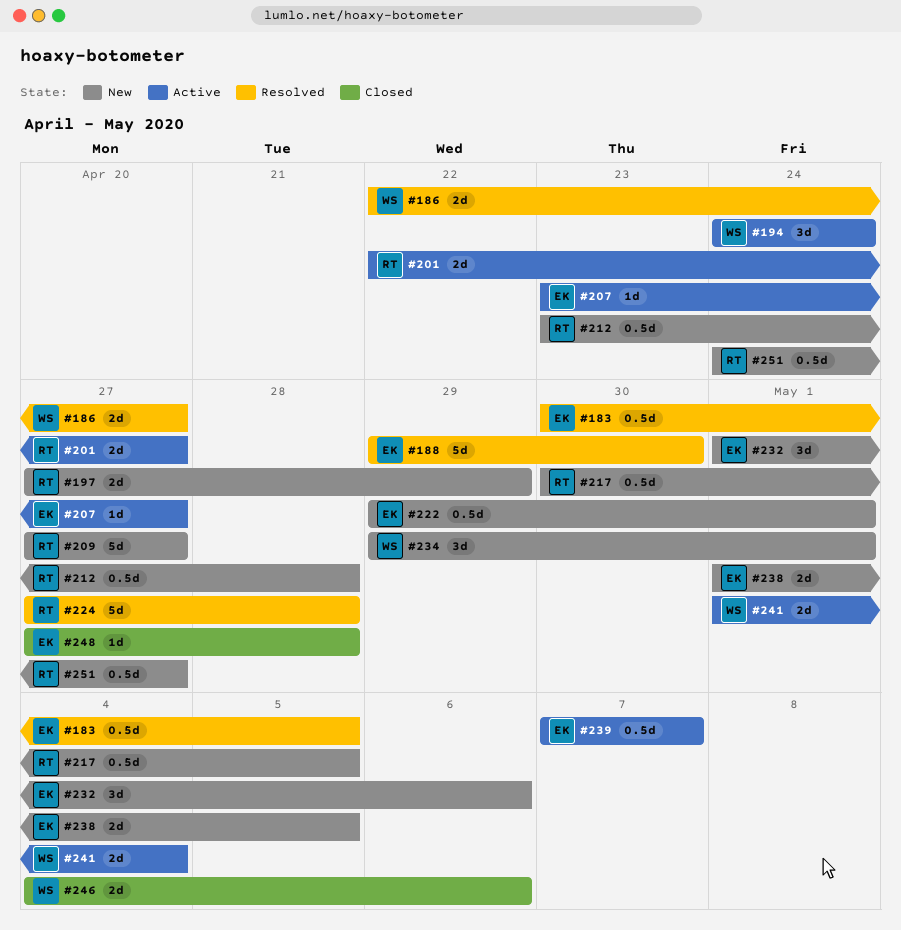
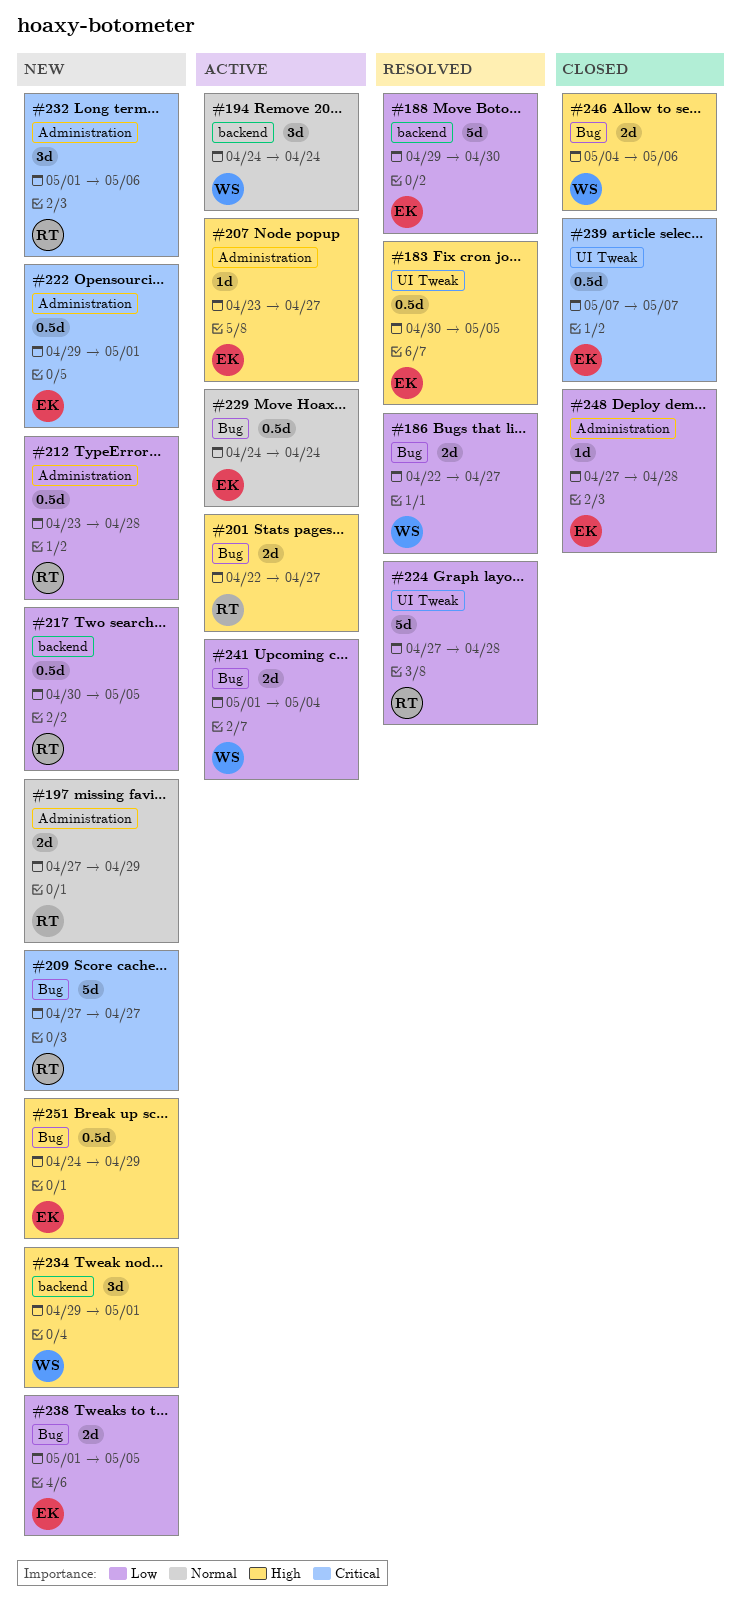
#229: none -> present
#232, owner: EK -> RT
#239, status: Active -> Closed
#251, owner: RT -> EK
#251, due: Apr 27 -> Apr 29

